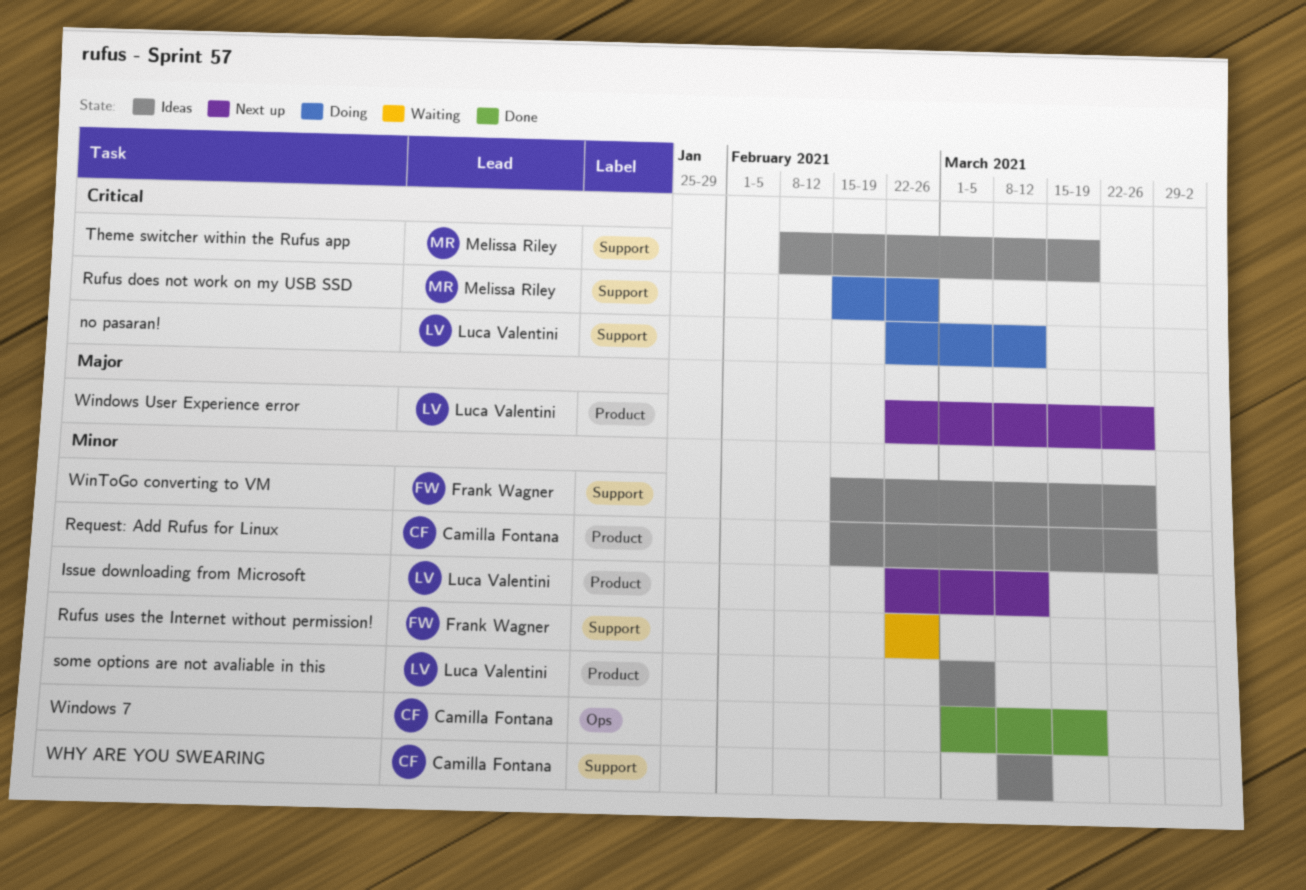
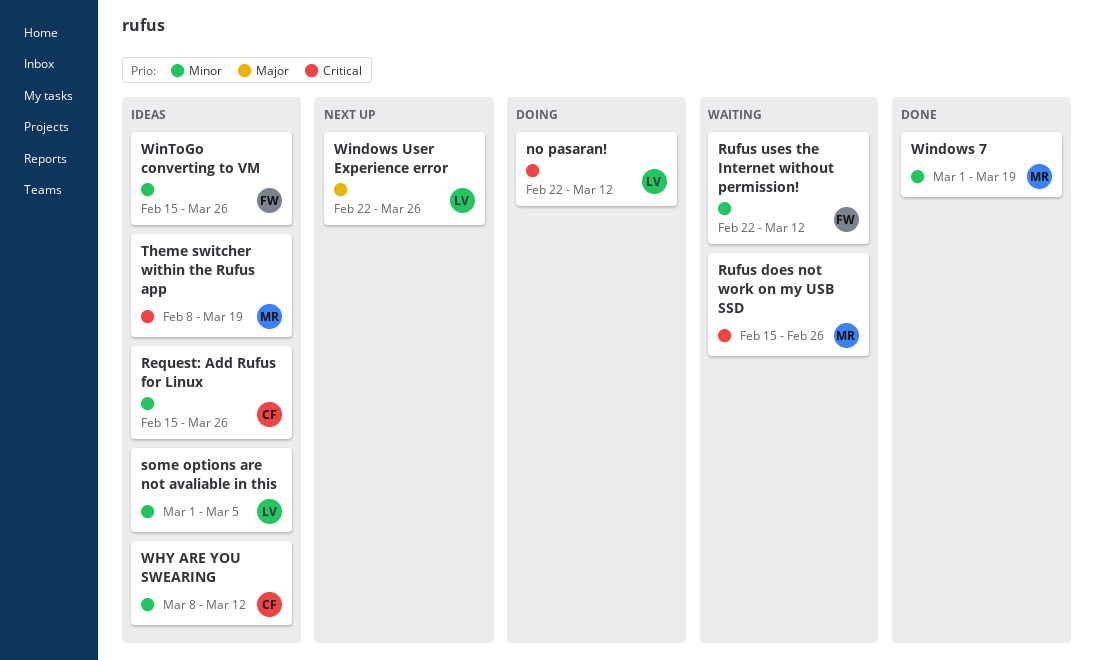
Issue downloading from Microsoft: present -> none
Rufus does not work on my USB SSD, status: Doing -> Waiting
Rufus uses the Internet without permission!, due: Feb 26 -> Mar 12
Windows 7, owner: Camilla Fontana -> Melissa Riley

